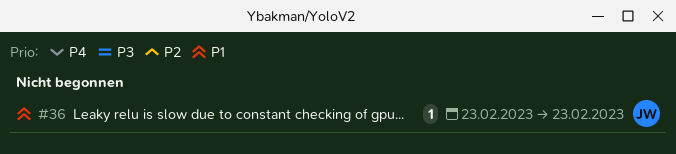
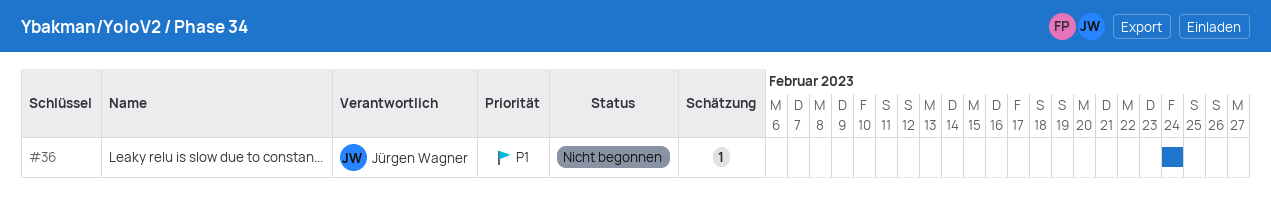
#36, start: Feb 23 -> Feb 24
#36, due: Feb 23 -> Feb 24

